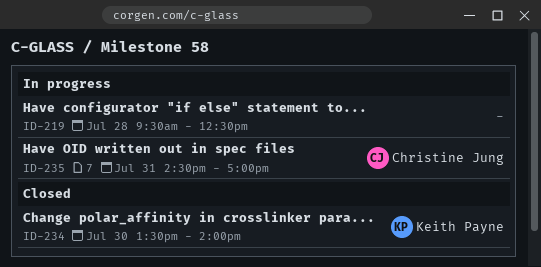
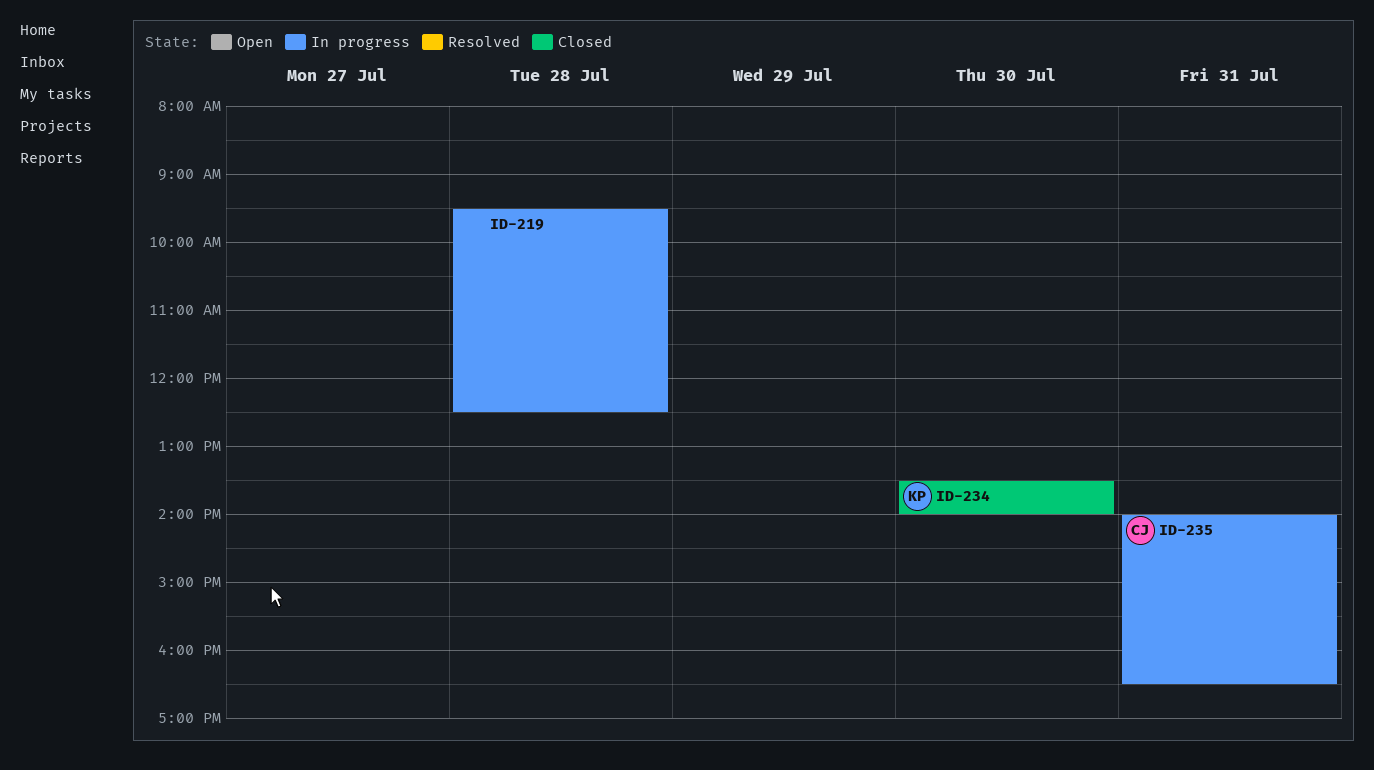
ID-235, begins: 14:30 -> 14:00
ID-235, ends: 17:00 -> 16:30

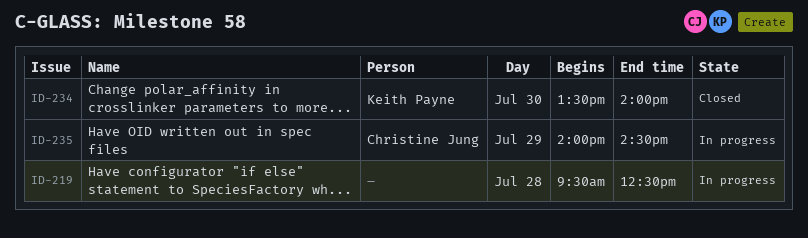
ID-235, day: Jul 31 -> Jul 29
ID-235, ends: 16:30 -> 14:30

